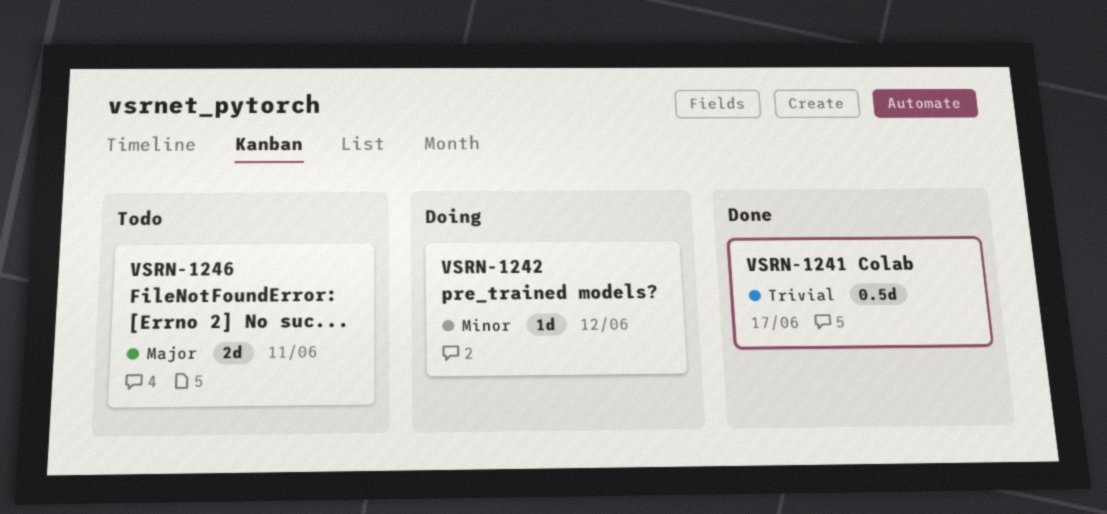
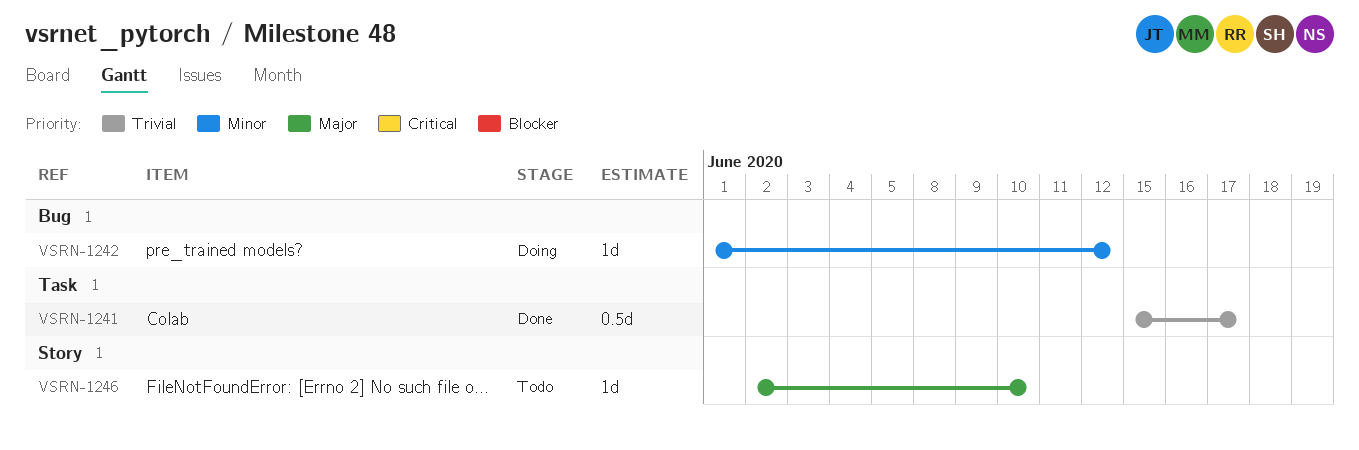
VSRN-1246, estimate: 2d -> 1d
VSRN-1246, due: Jun 11 -> Jun 10

